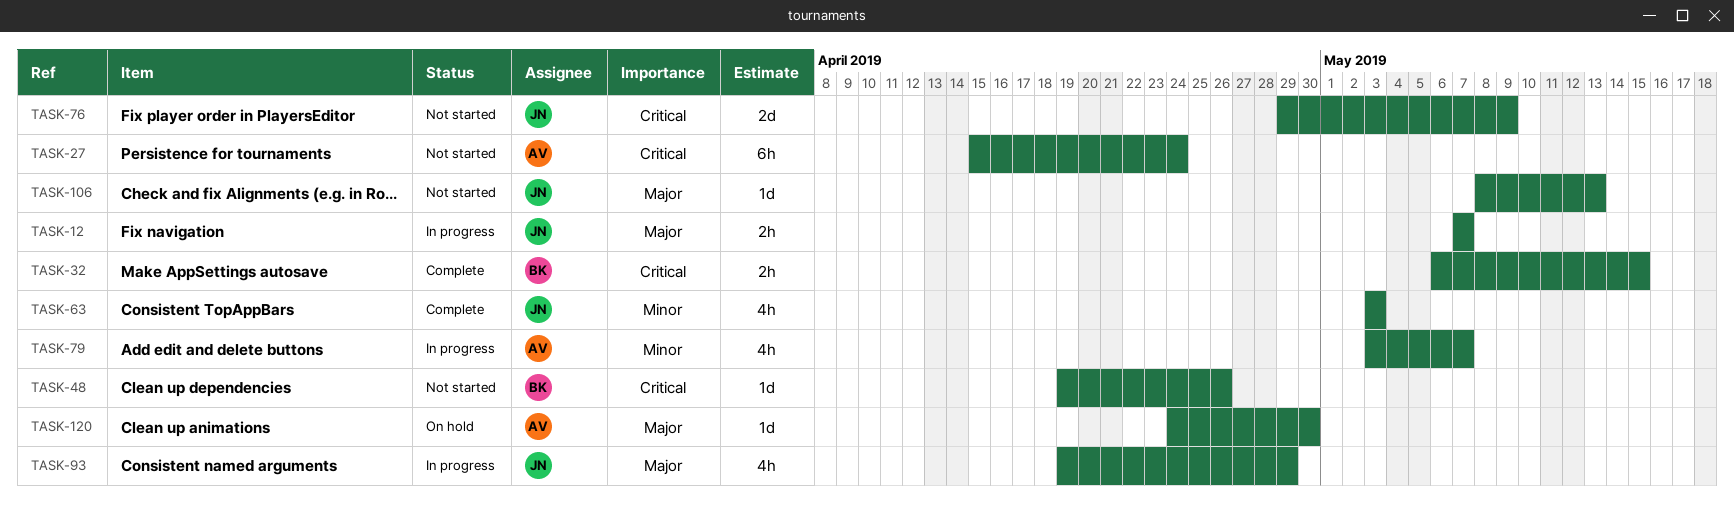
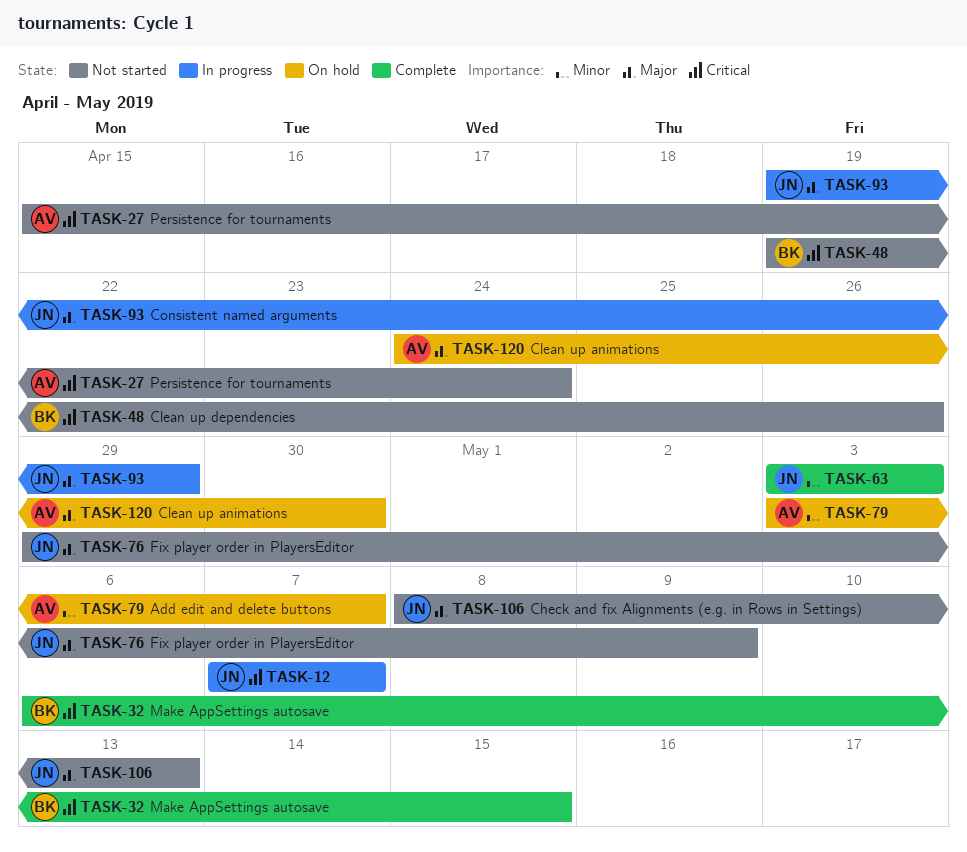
TASK-12, priority: Major -> Critical
TASK-76, priority: Critical -> Major
TASK-79, status: In progress -> On hold

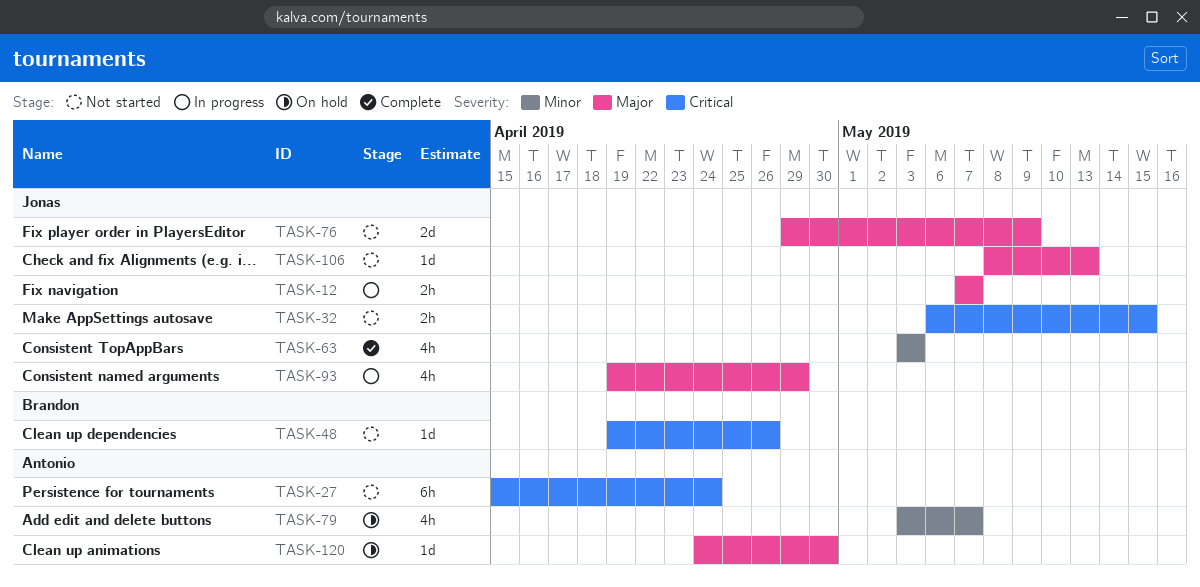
TASK-12, priority: Critical -> Major
TASK-32, status: Complete -> Not started
TASK-32, owner: Brandon -> Jonas

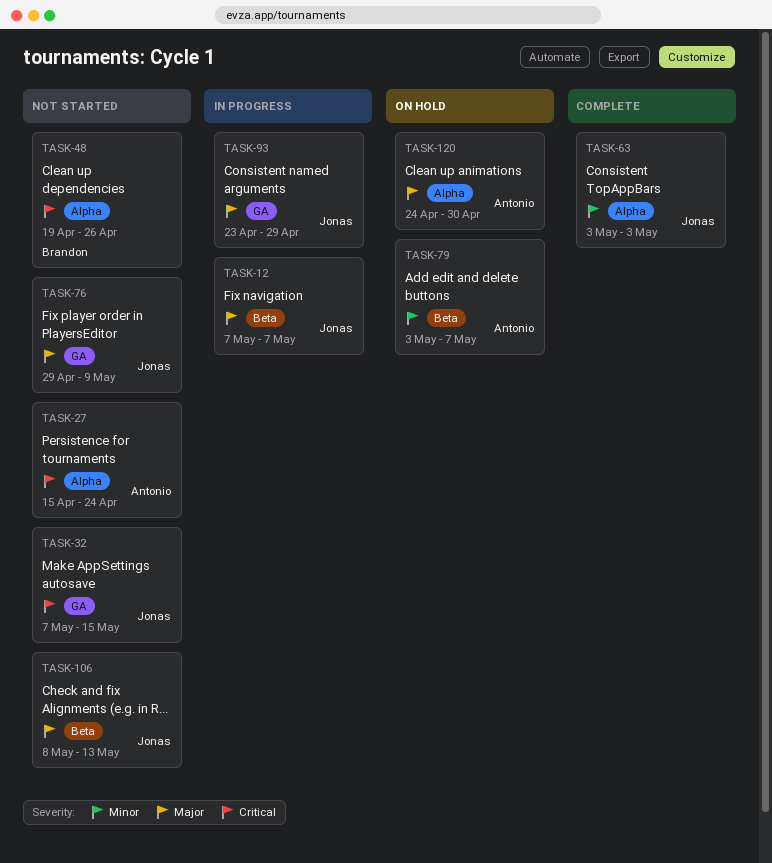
TASK-32, start: May 6 -> May 7
TASK-93, start: Apr 19 -> Apr 23

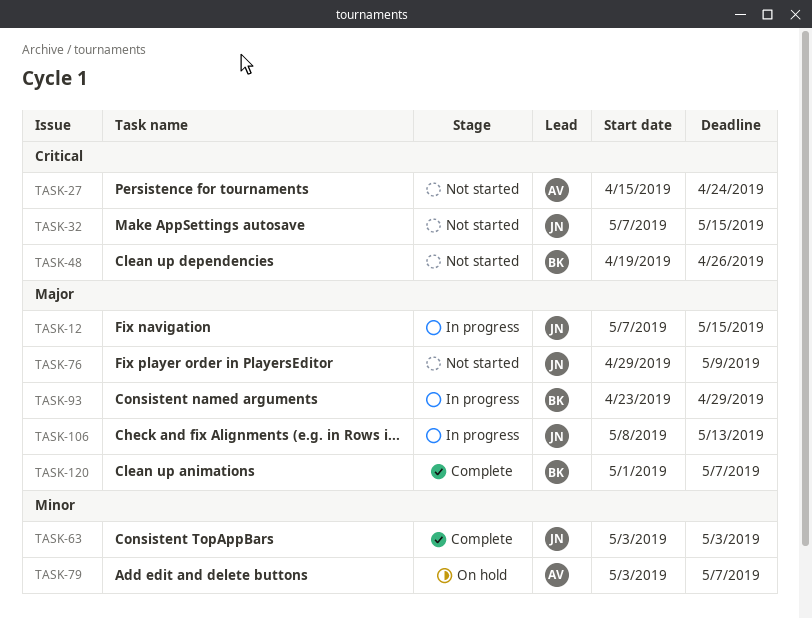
TASK-12, due: May 7 -> May 15
TASK-93, owner: Jonas -> Brandon
TASK-106, status: Not started -> In progress
TASK-120, status: On hold -> Complete
TASK-120, owner: Antonio -> Brandon
TASK-120, start: Apr 24 -> May 1
TASK-120, due: Apr 30 -> May 7

